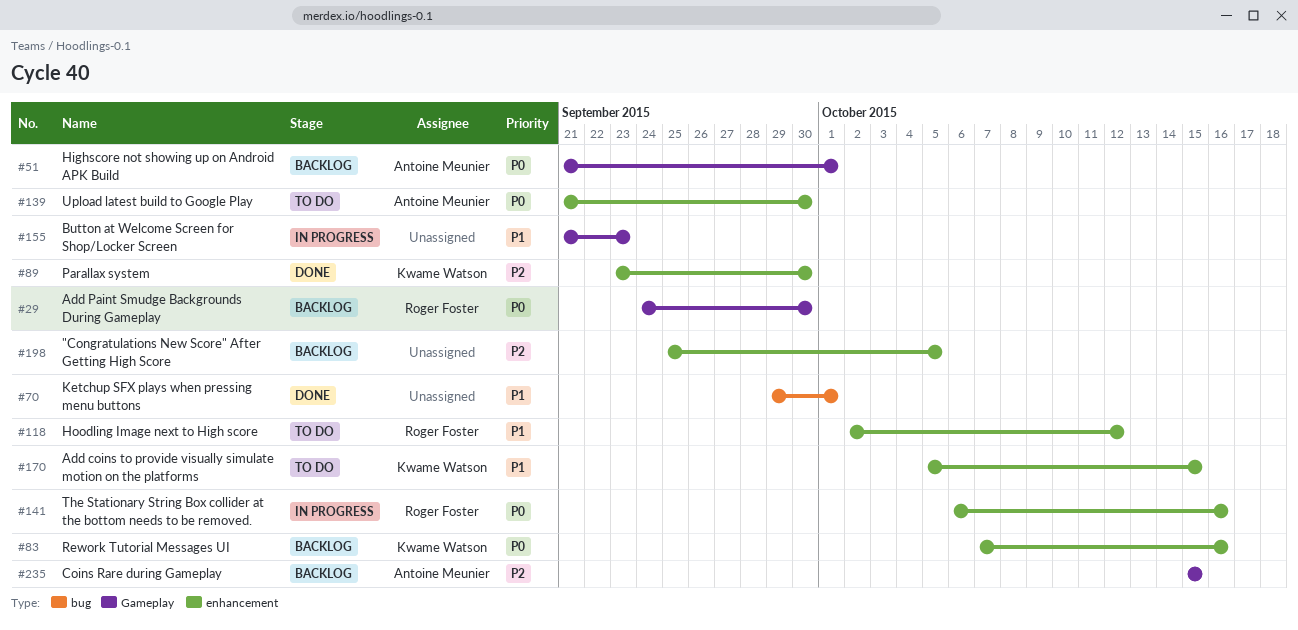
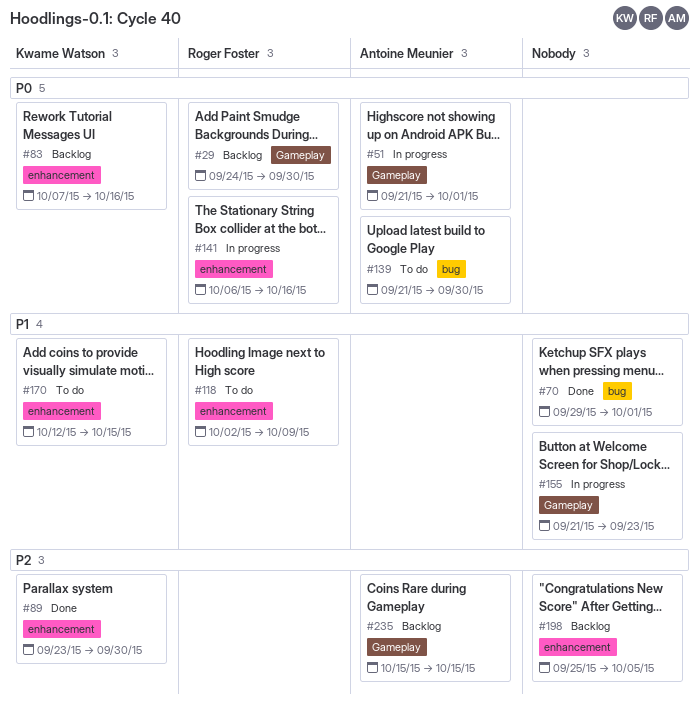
#51, status: Backlog -> In progress
#118, due: Oct 12 -> Oct 9
#139, label: enhancement -> bug
#170, start: Oct 5 -> Oct 12

